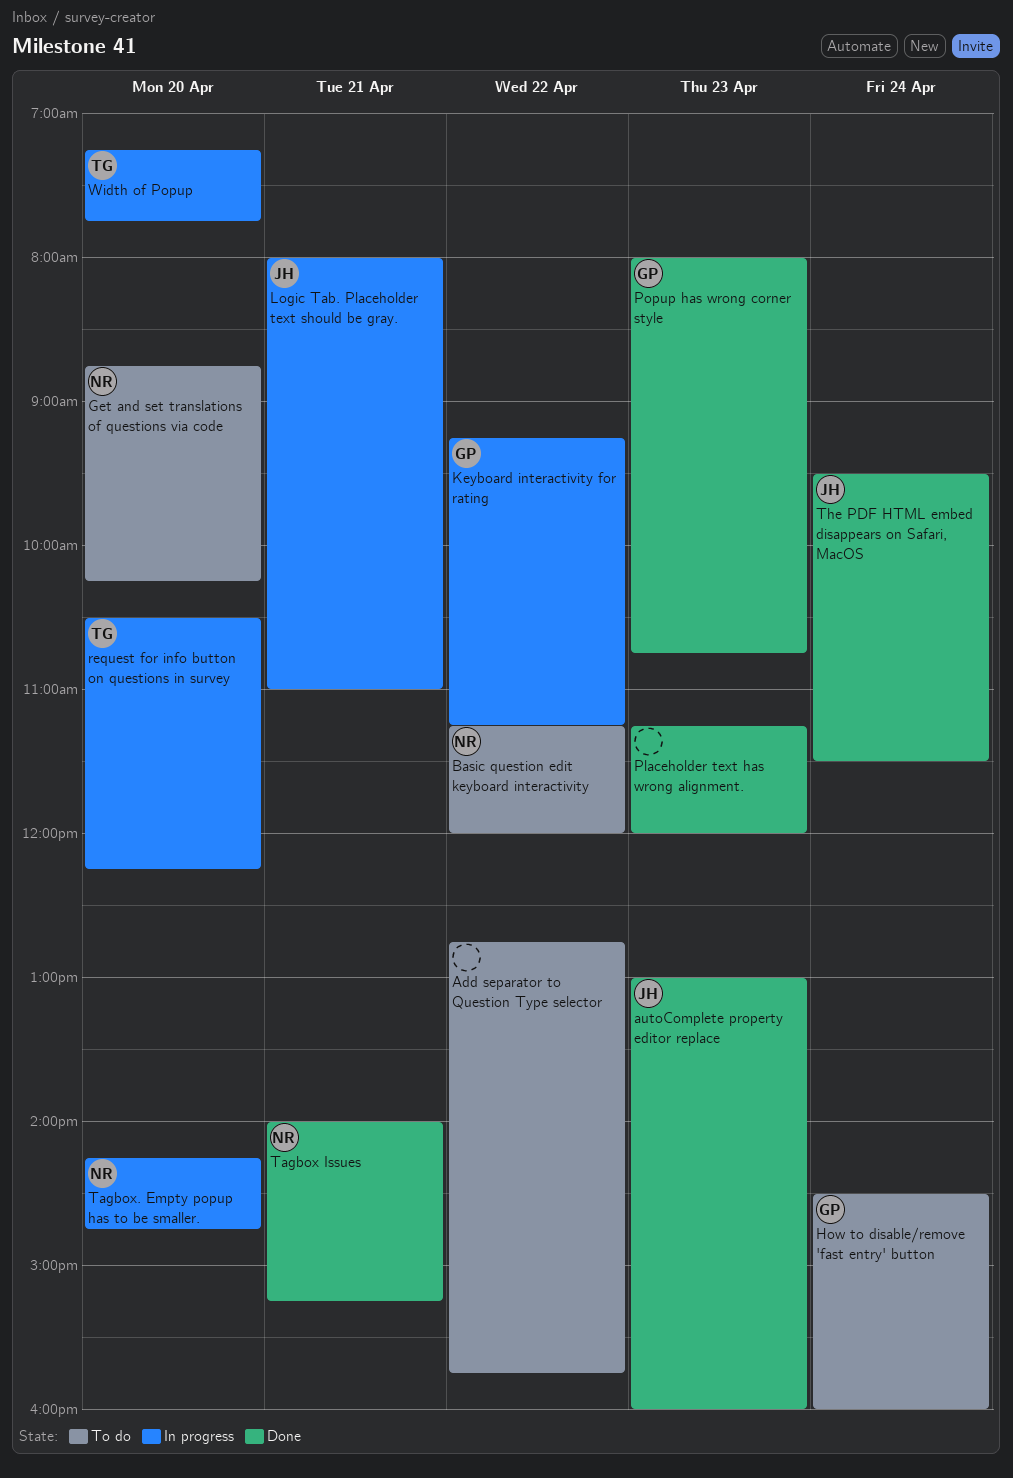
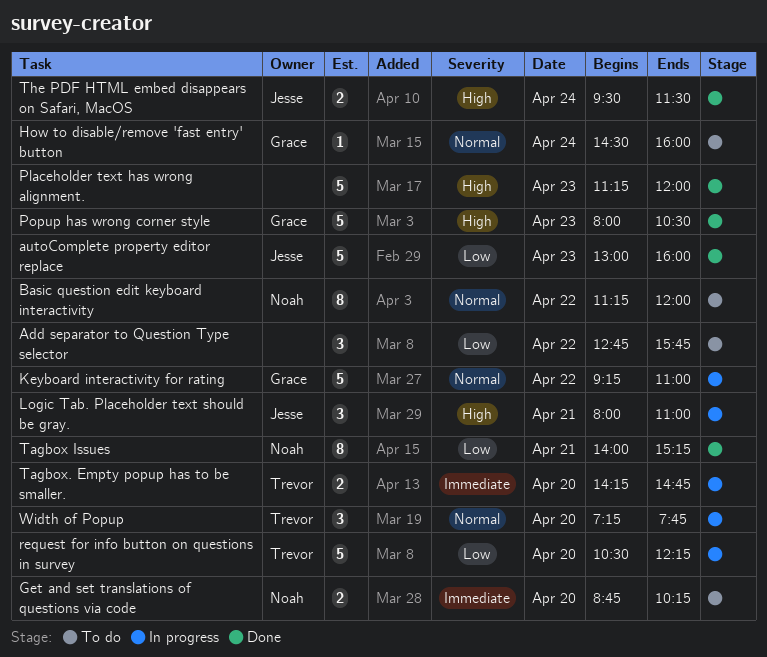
Keyboard interactivity for rating, ends: 11:15 -> 11:00
Popup has wrong corner style, ends: 10:45 -> 10:30
Tagbox. Empty popup has to be smaller., owner: Noah -> Trevor

